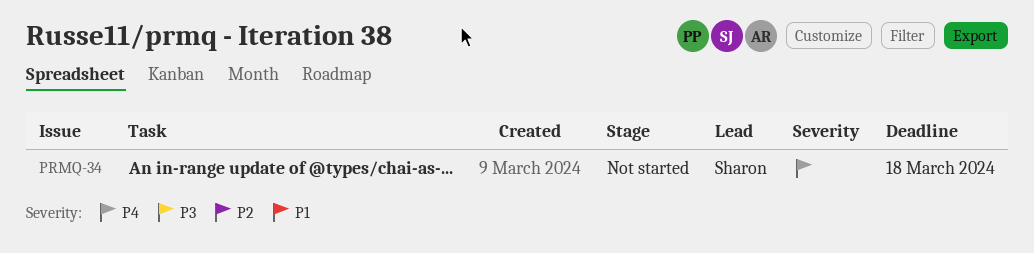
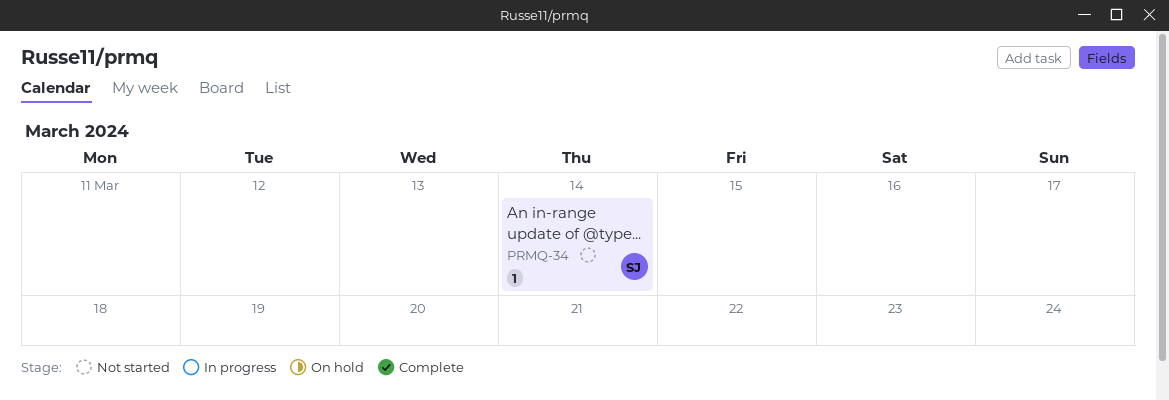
PRMQ-34, due: Mar 18 -> Mar 14

